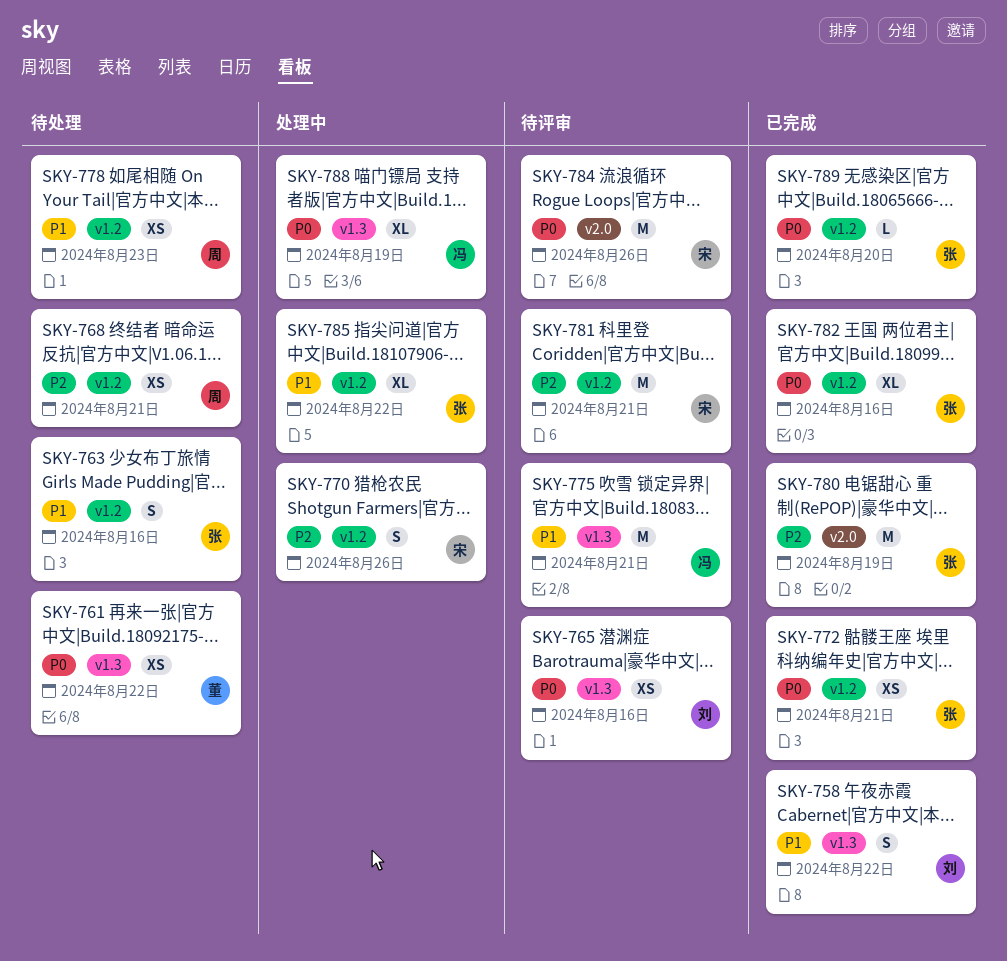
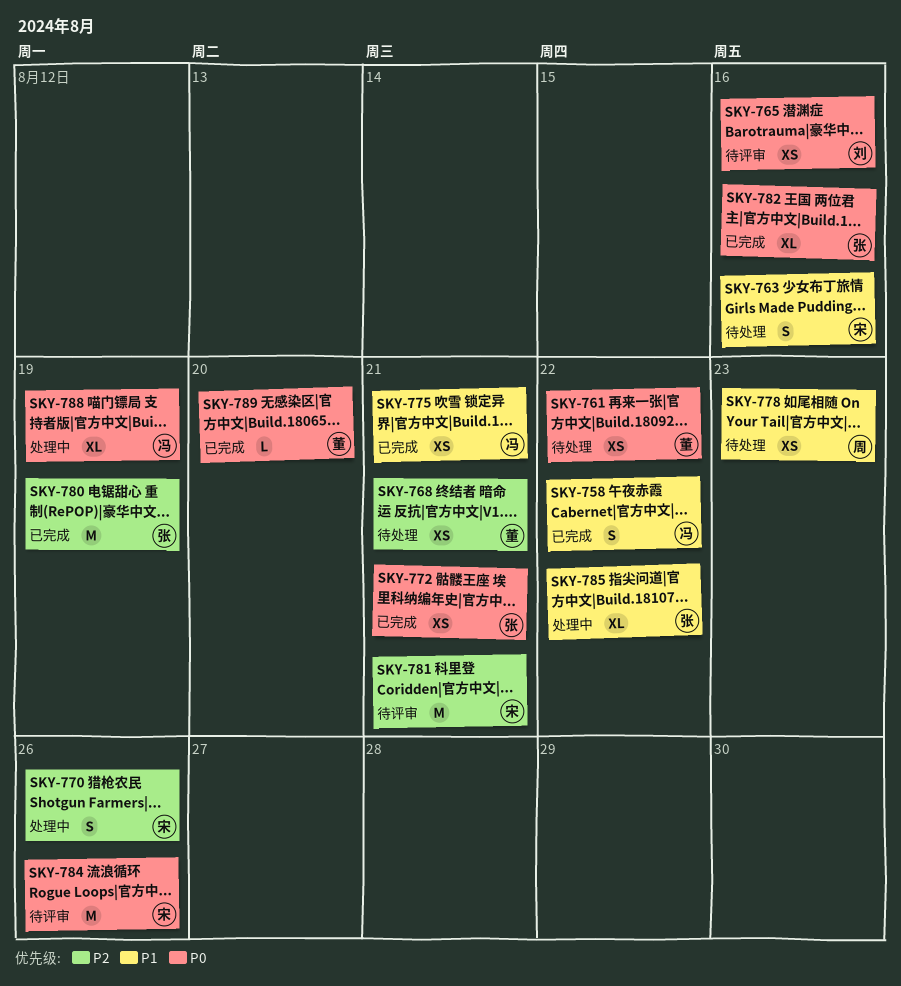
SKY-758, owner: 刘 -> 冯
SKY-763, owner: 张 -> 宋
SKY-768, owner: 周 -> 董
SKY-775, status: 待评审 -> 已完成
SKY-775, estimate: M -> XS
SKY-789, owner: 张 -> 董

